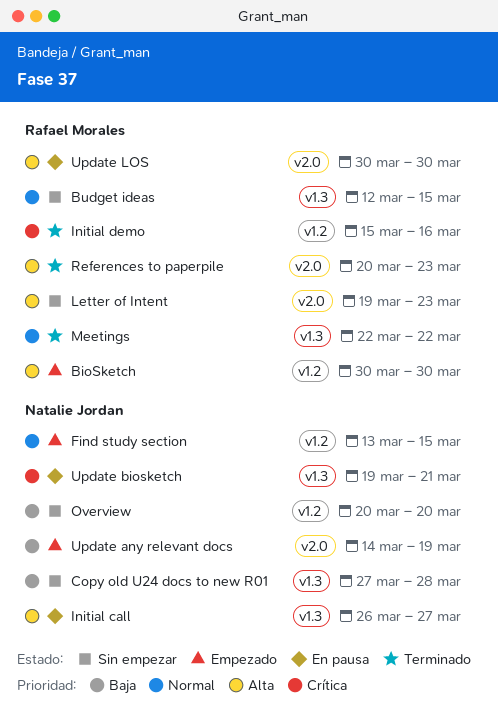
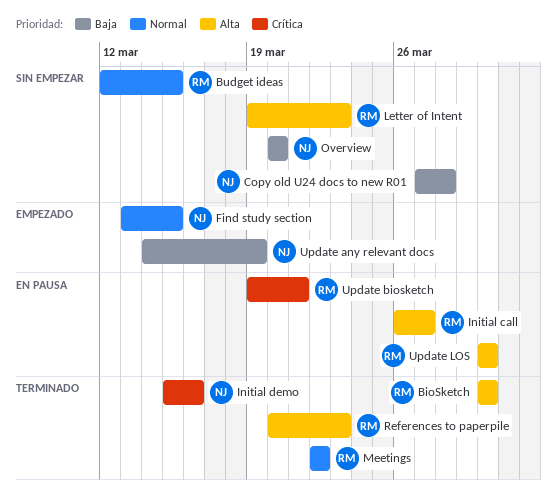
BioSketch, status: Empezado -> Terminado
Initial call, owner: Natalie Jordan -> Rafael Morales
Initial demo, owner: Rafael Morales -> Natalie Jordan
Update biosketch, owner: Natalie Jordan -> Rafael Morales

